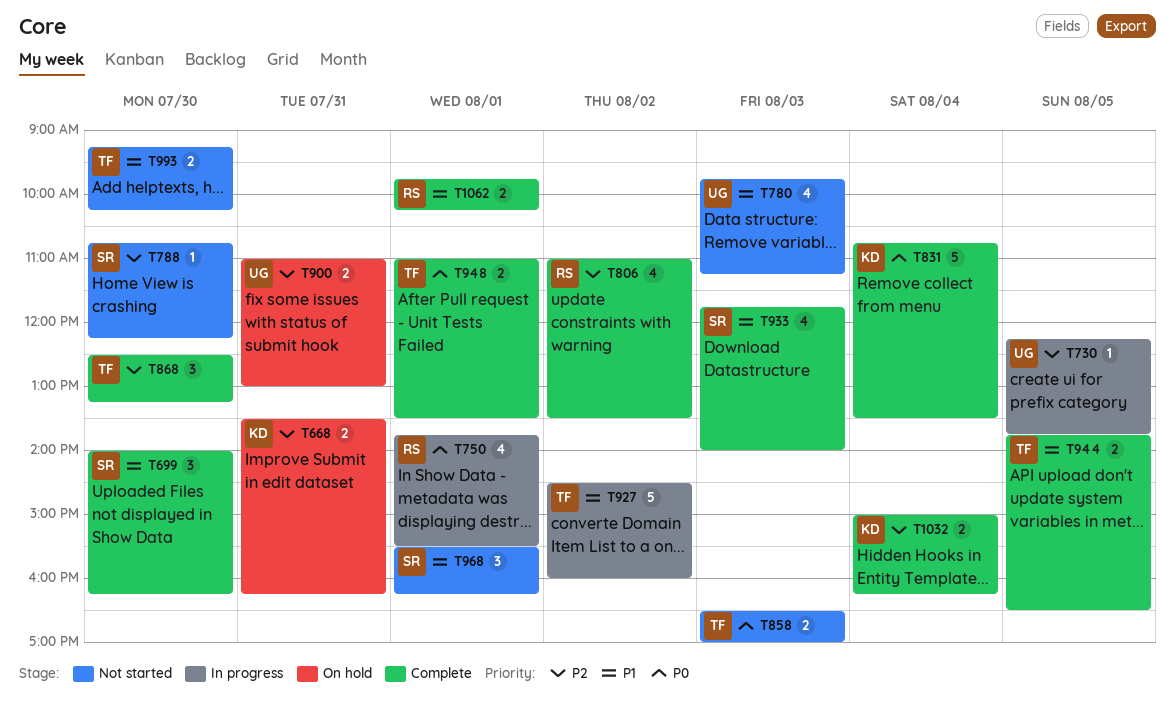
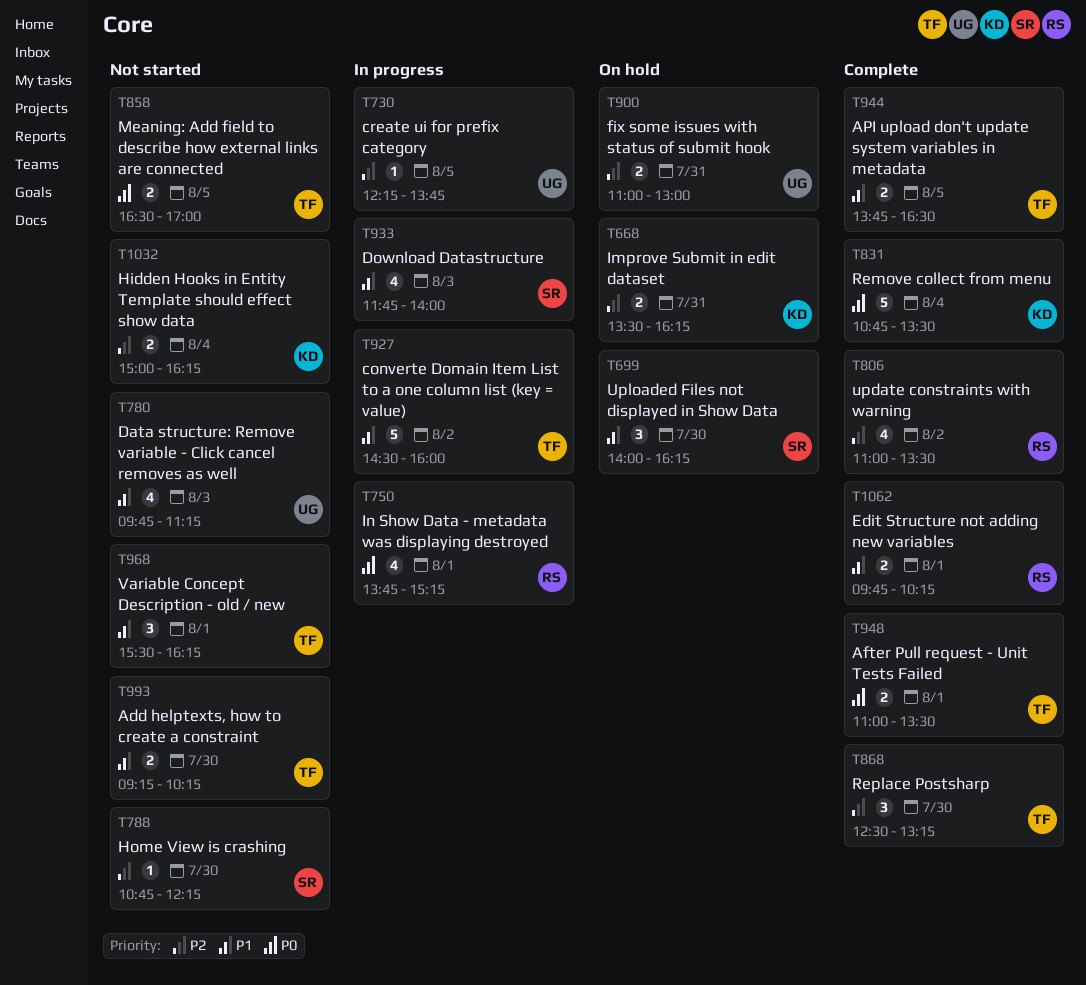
T699, status: Complete -> On hold
T750, ends: 15:30 -> 15:15
T858, day: Aug 3 -> Aug 5
T933, status: Complete -> In progress
T968, owner: SR -> TF
T1032, status: Complete -> Not started

